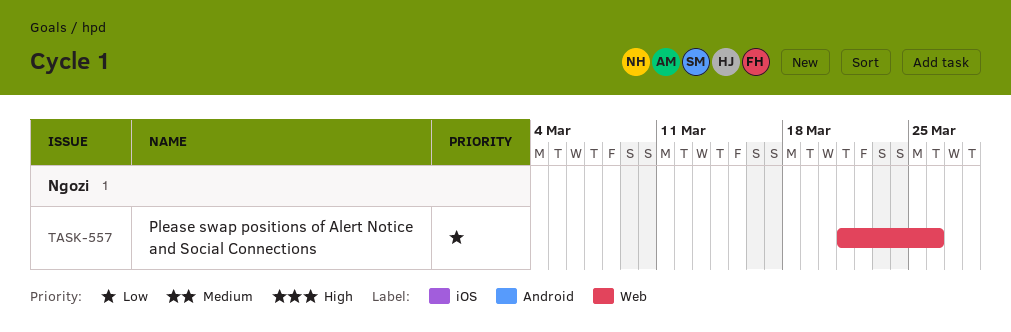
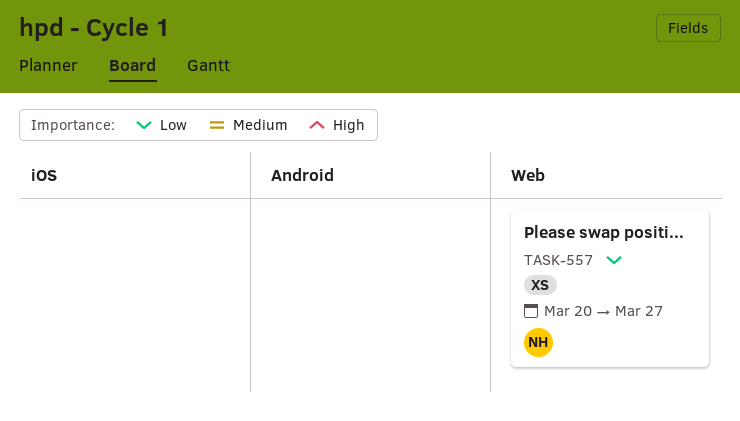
TASK-557, start: Mar 21 -> Mar 20
TASK-557, due: Mar 26 -> Mar 27

